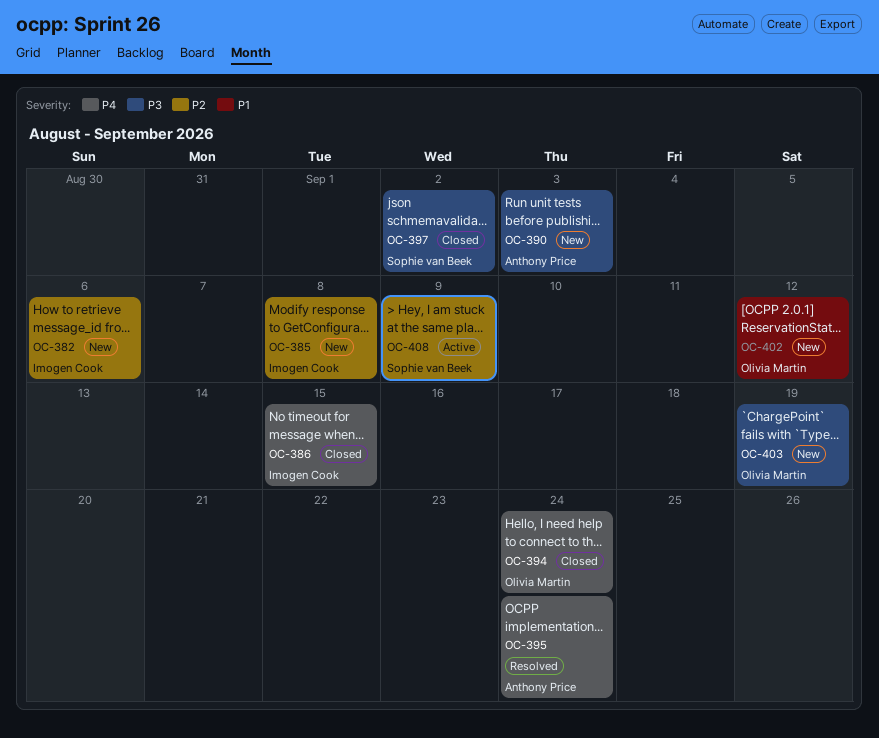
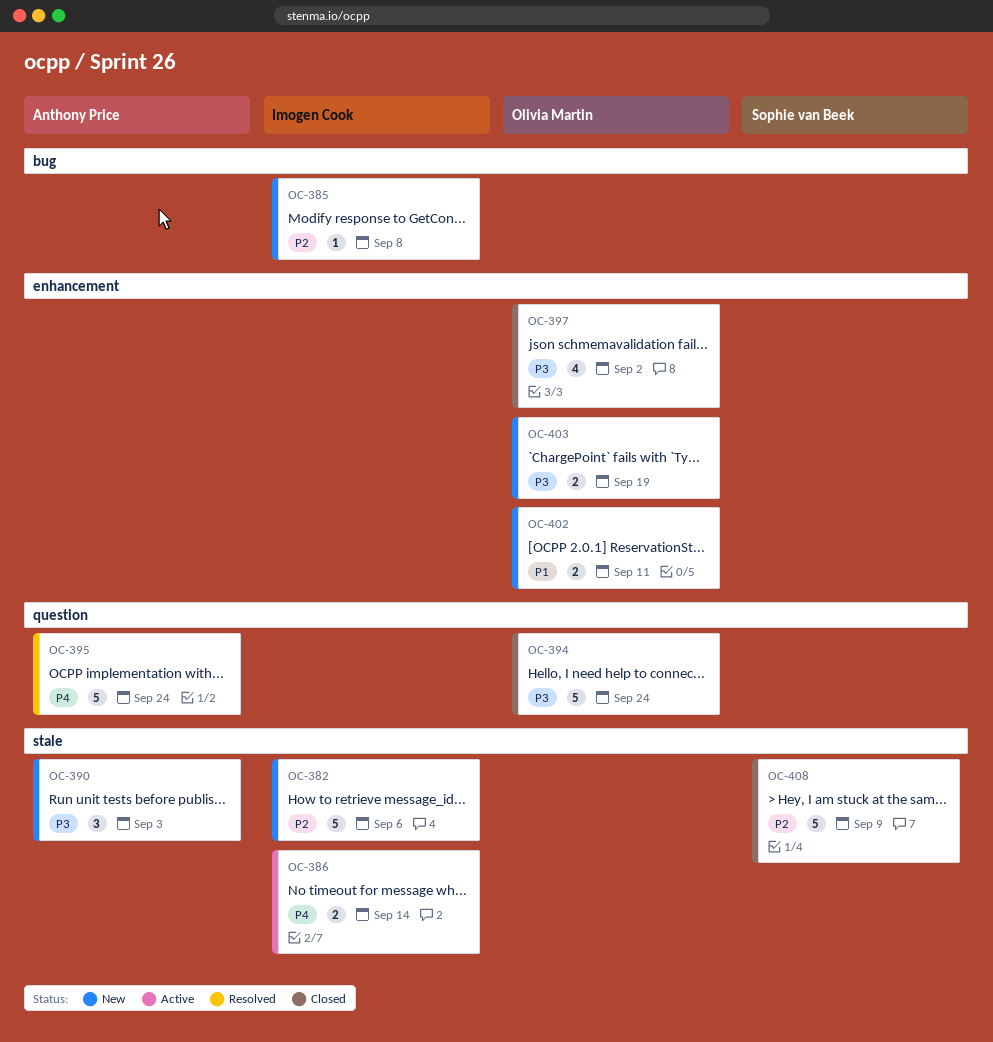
OC-386, status: Closed -> Active
OC-386, due: Sep 15 -> Sep 14
OC-394, priority: P4 -> P3
OC-397, owner: Sophie van Beek -> Olivia Martin
OC-402, due: Sep 12 -> Sep 11
OC-408, status: Active -> Closed

